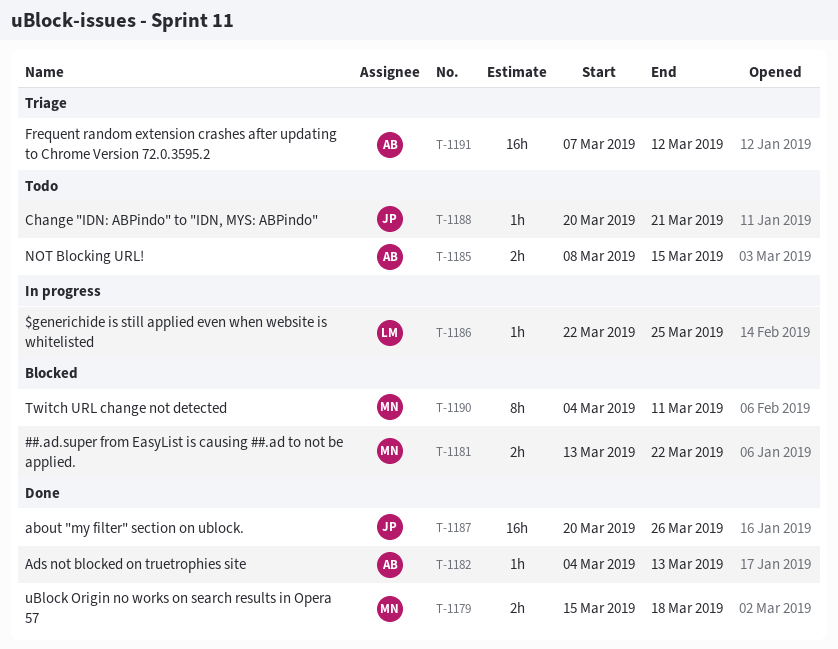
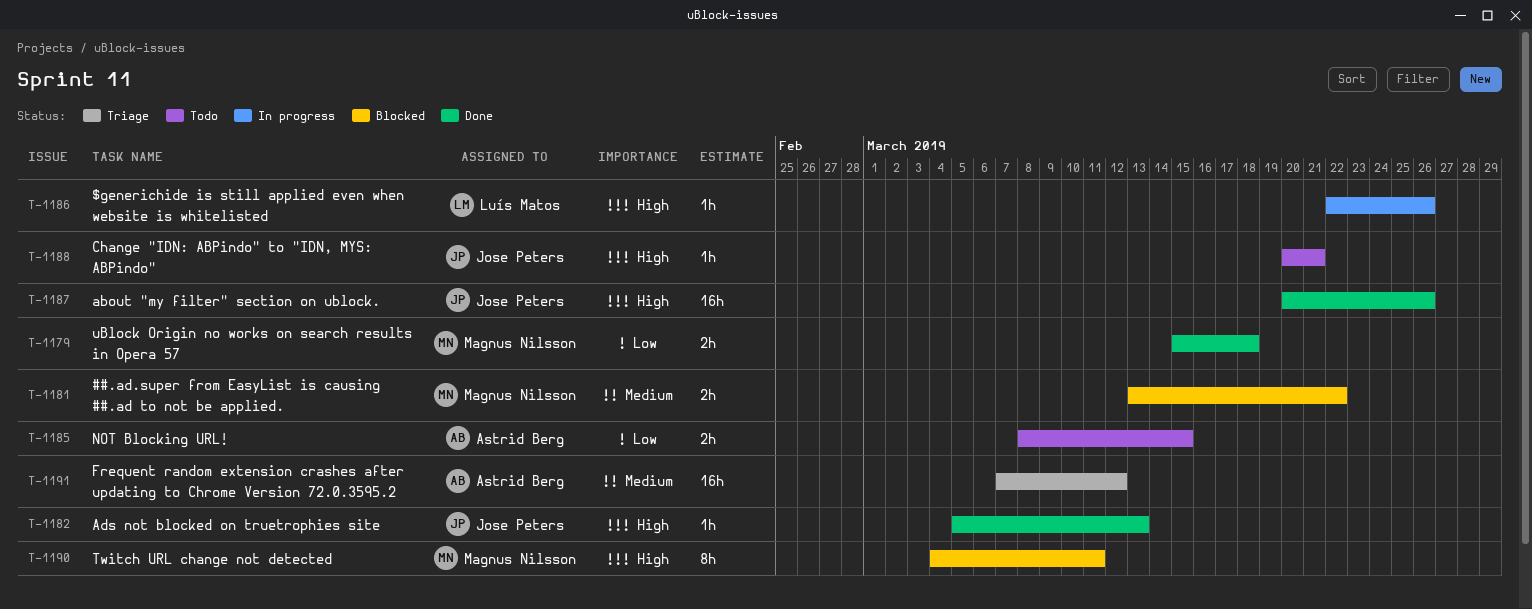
T-1182, owner: Astrid Berg -> Jose Peters
T-1182, start: Mar 4 -> Mar 5
T-1186, due: Mar 25 -> Mar 26

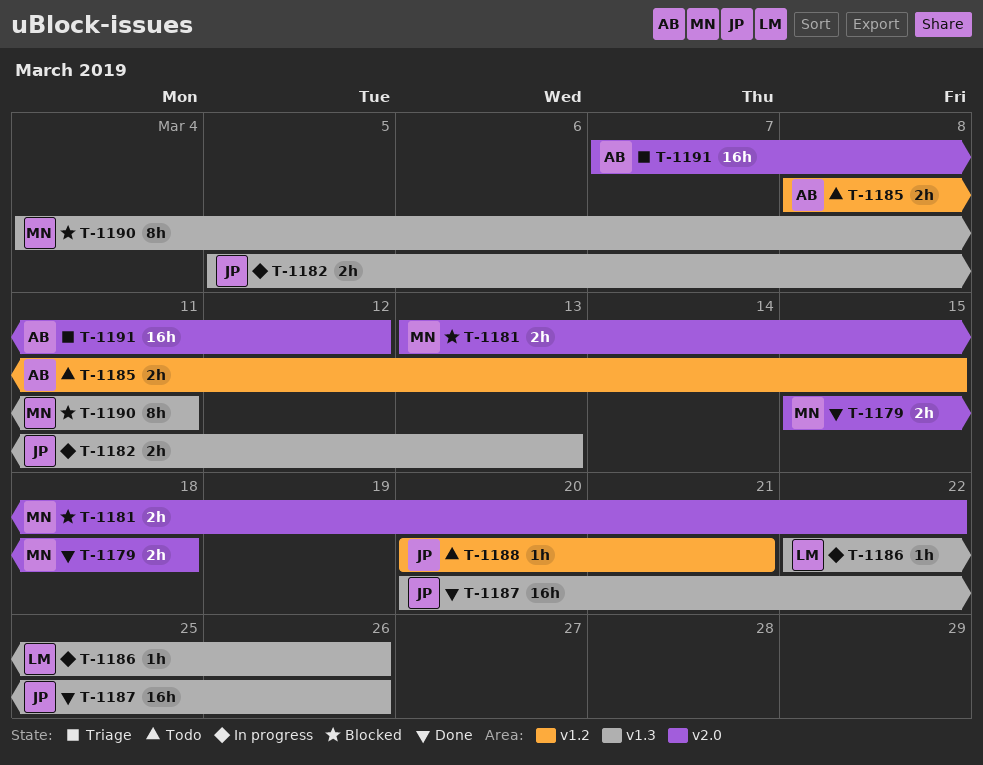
T-1182, status: Done -> In progress
T-1182, estimate: 1h -> 2h

